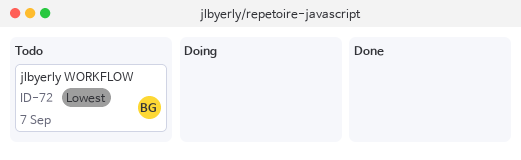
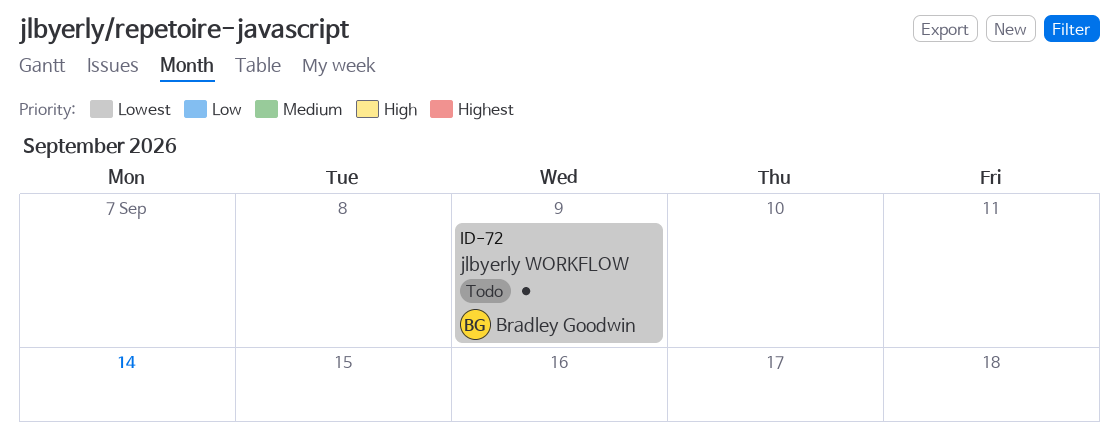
ID-72, due: Sep 7 -> Sep 9

